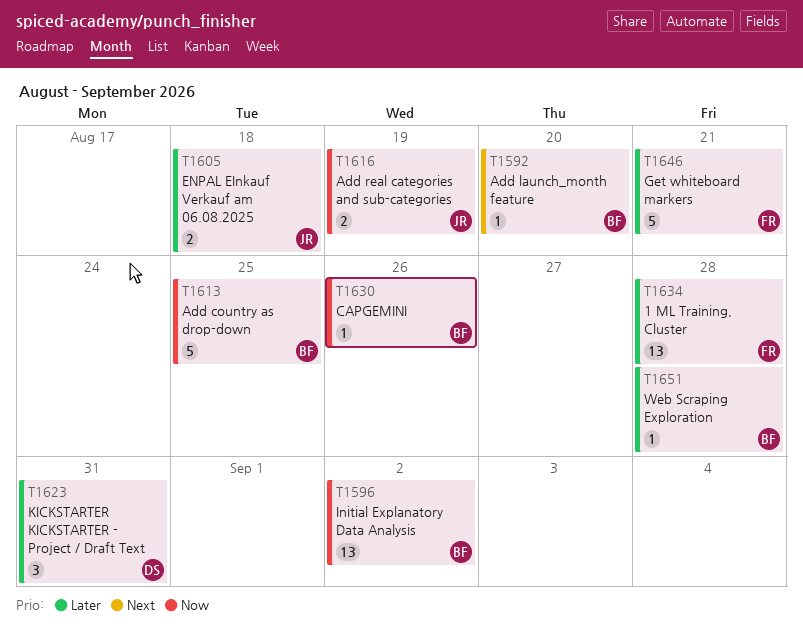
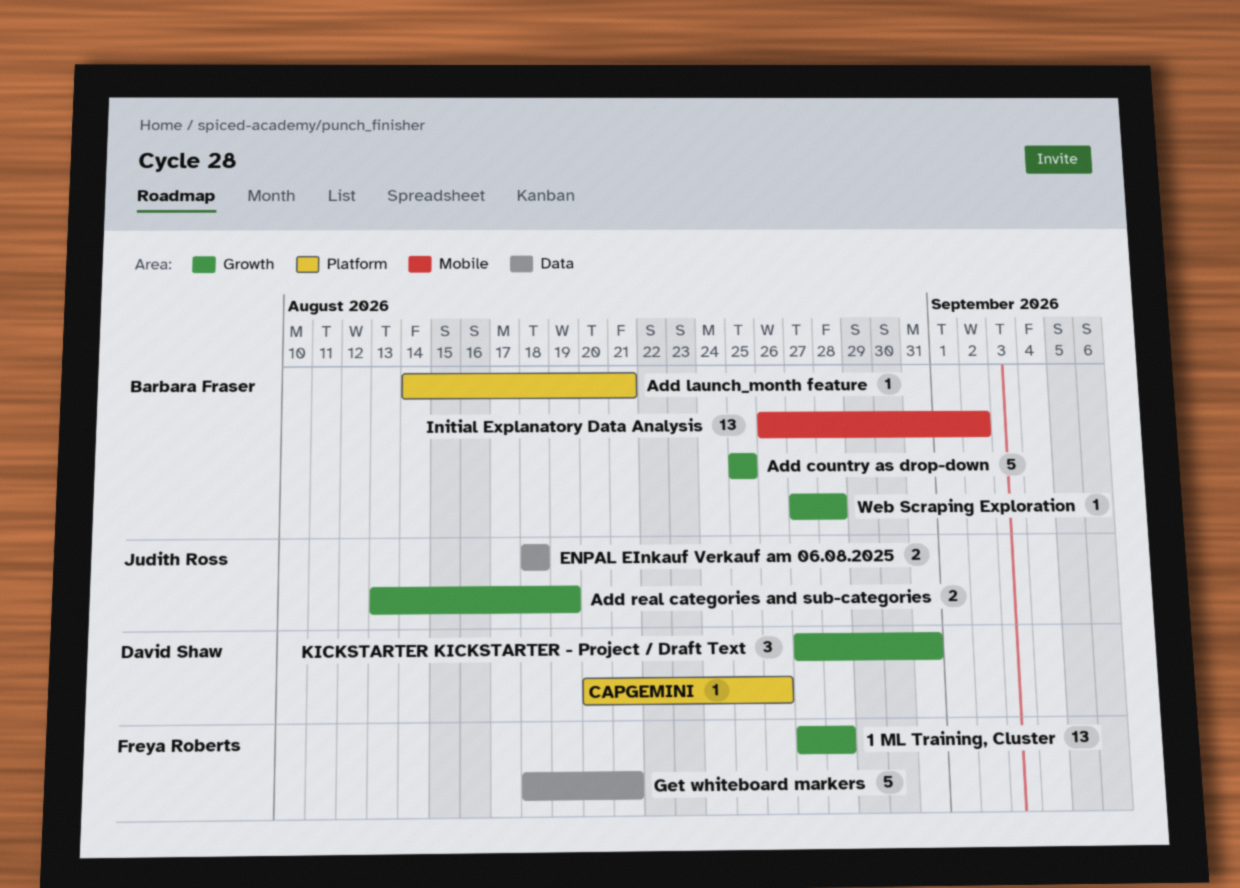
Add launch_month feature, due: Aug 20 -> Aug 21
CAPGEMINI, owner: Barbara Fraser -> David Shaw

